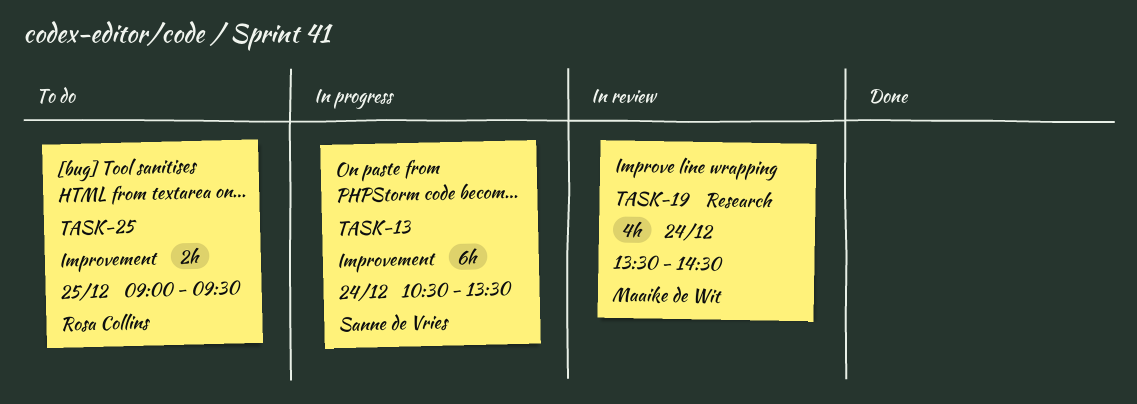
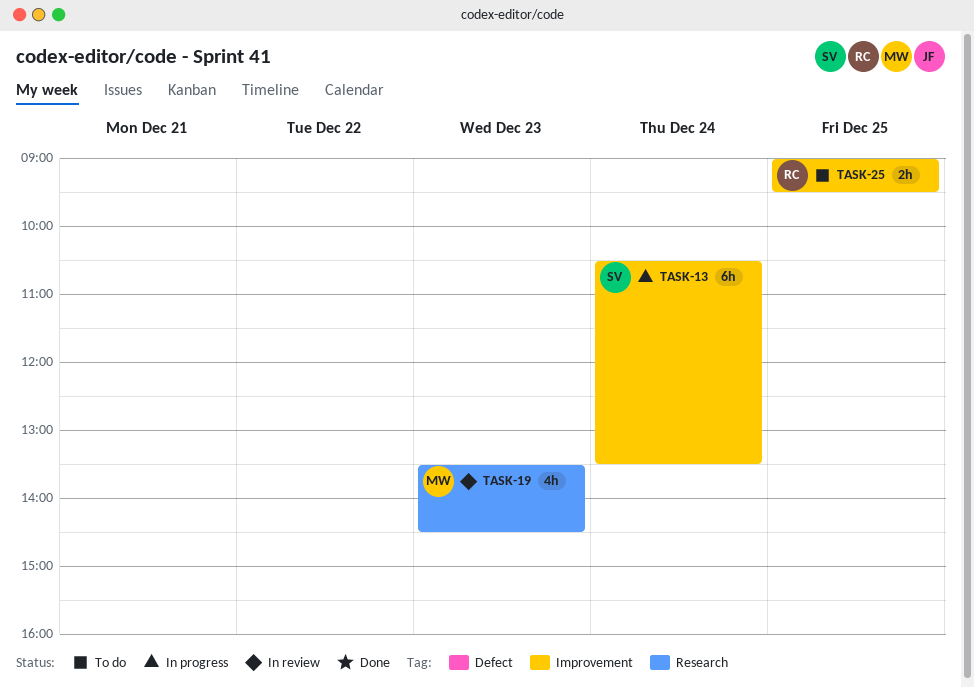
TASK-19, day: Dec 24 -> Dec 23

